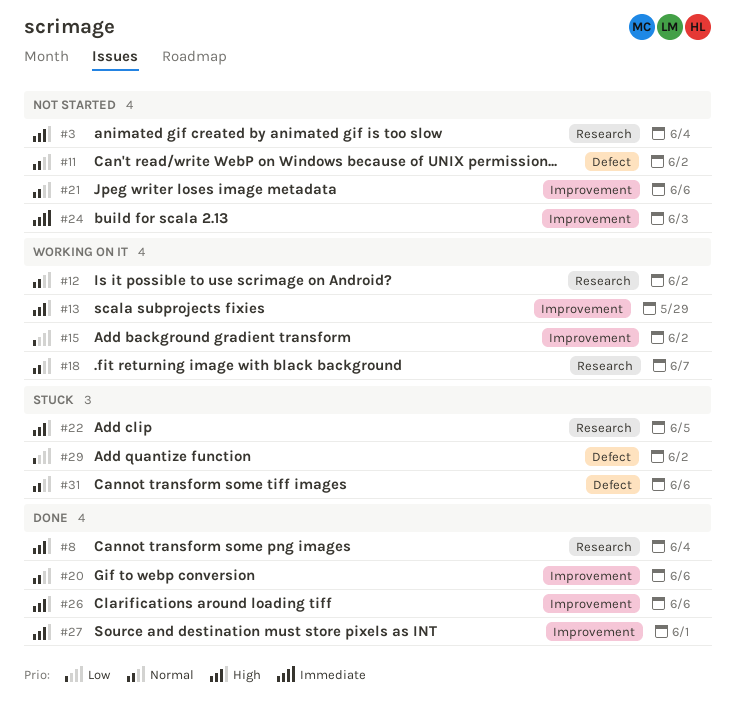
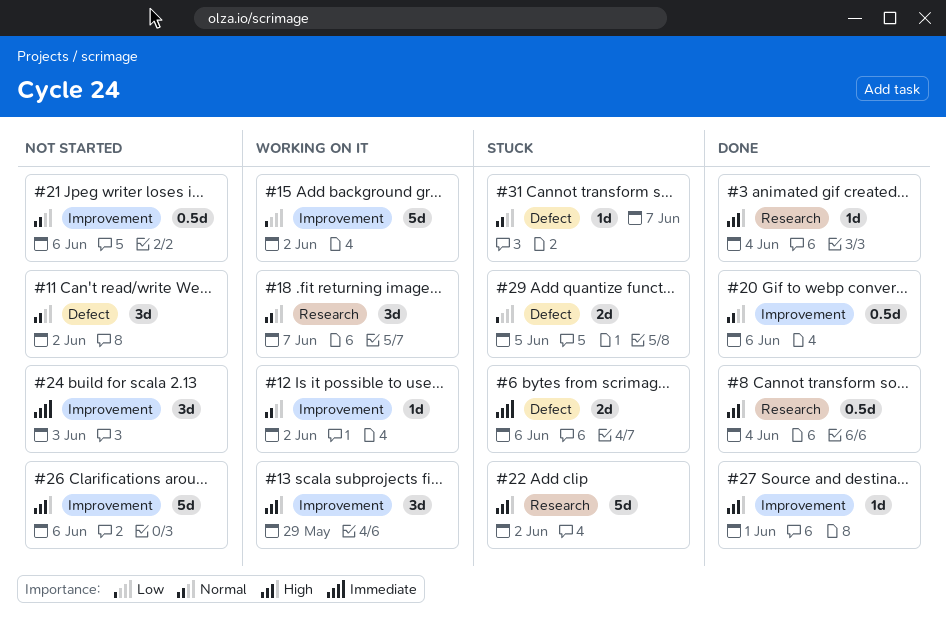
#3, status: Not started -> Done
#6: none -> present
#12, label: Research -> Improvement
#22, due: Jun 5 -> Jun 2
#26, status: Done -> Not started
#29, due: Jun 2 -> Jun 5
#31, due: Jun 6 -> Jun 7

